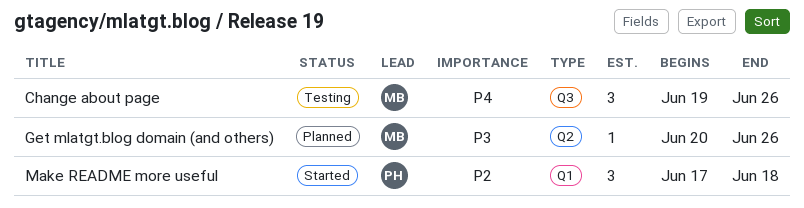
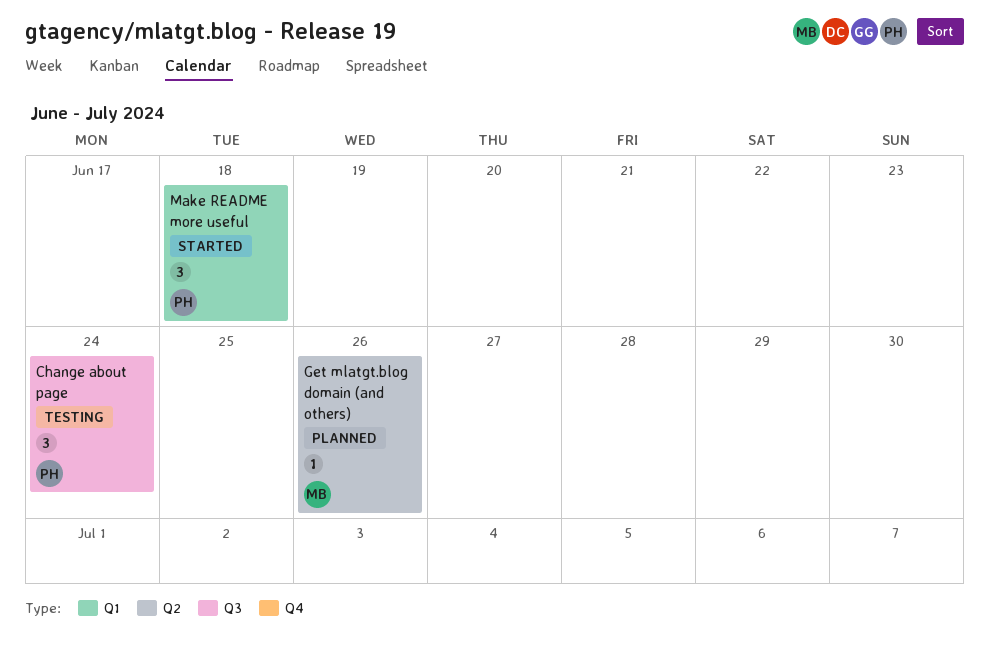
Change about page, owner: MB -> PH
Change about page, due: Jun 26 -> Jun 24

